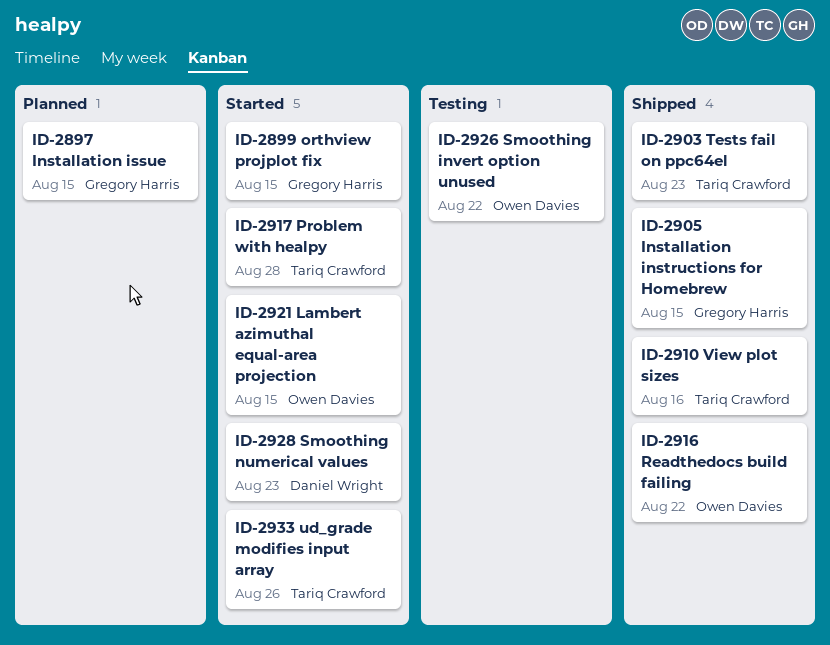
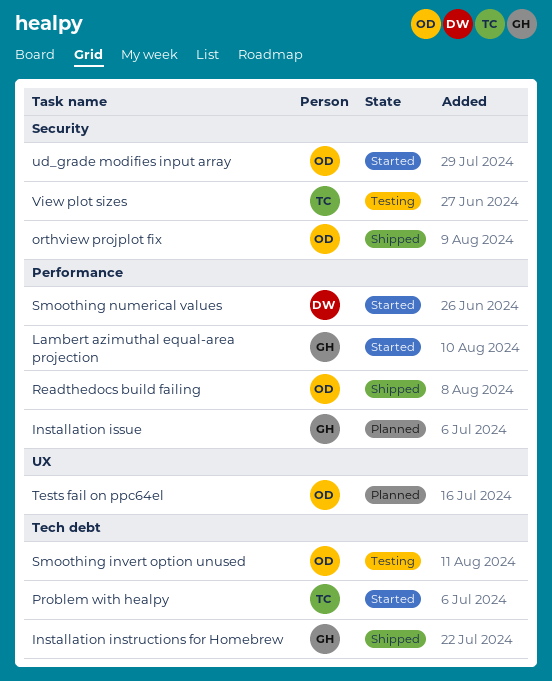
Lambert azimuthal equal-area projection, owner: Owen Davies -> Gregory Harris
orthview projplot fix, status: Started -> Shipped
orthview projplot fix, owner: Gregory Harris -> Owen Davies
Tests fail on ppc64el, status: Shipped -> Planned
Tests fail on ppc64el, owner: Tariq Crawford -> Owen Davies
ud_grade modifies input array, owner: Tariq Crawford -> Owen Davies
View plot sizes, status: Shipped -> Testing

